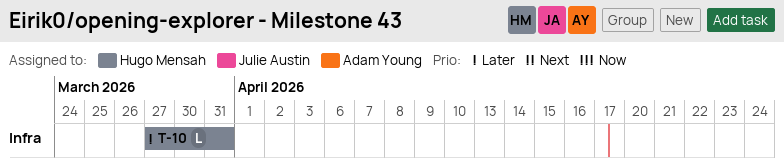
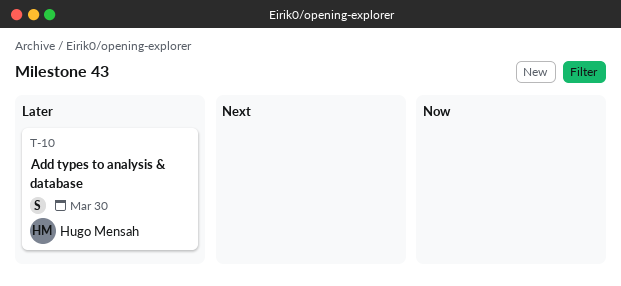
T-10, estimate: L -> S
T-10, due: Mar 31 -> Mar 30

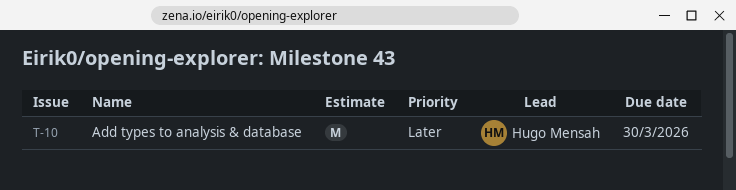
T-10, estimate: S -> M

